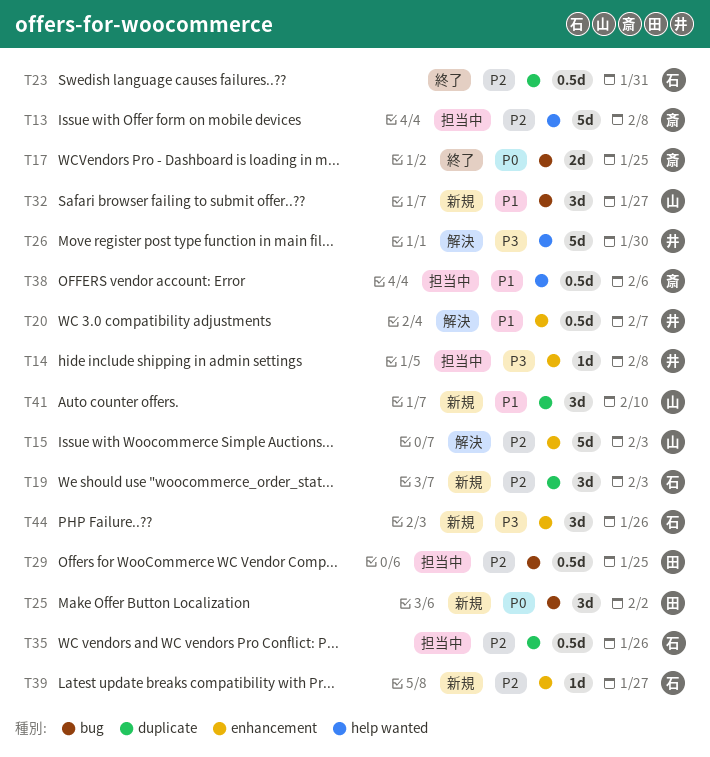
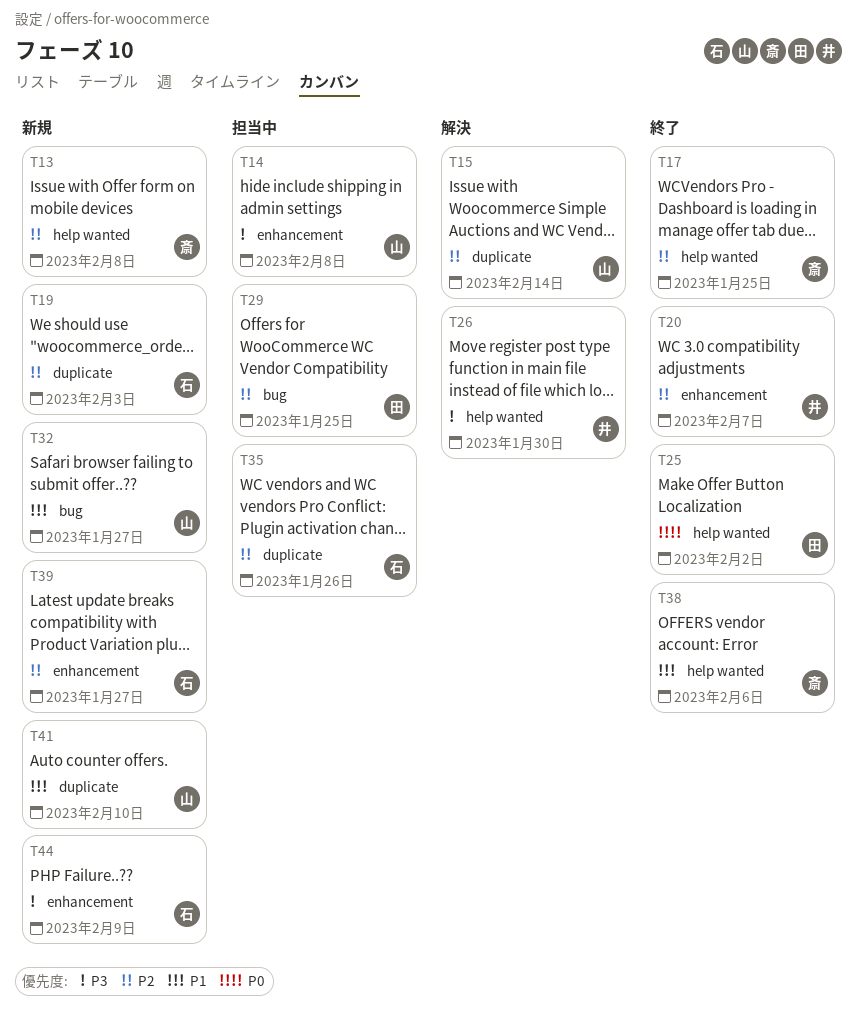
T13, status: 担当中 -> 新規
T14, owner: 井 -> 山
T15, label: enhancement -> duplicate
T15, due: Feb 3 -> Feb 14
T17, priority: P0 -> P2
T17, label: bug -> help wanted
T20, status: 解決 -> 終了
T20, priority: P1 -> P2
T23: present -> none
T25, status: 新規 -> 終了
T25, label: bug -> help wanted
T38, status: 担当中 -> 終了
T44, due: Jan 26 -> Feb 9

